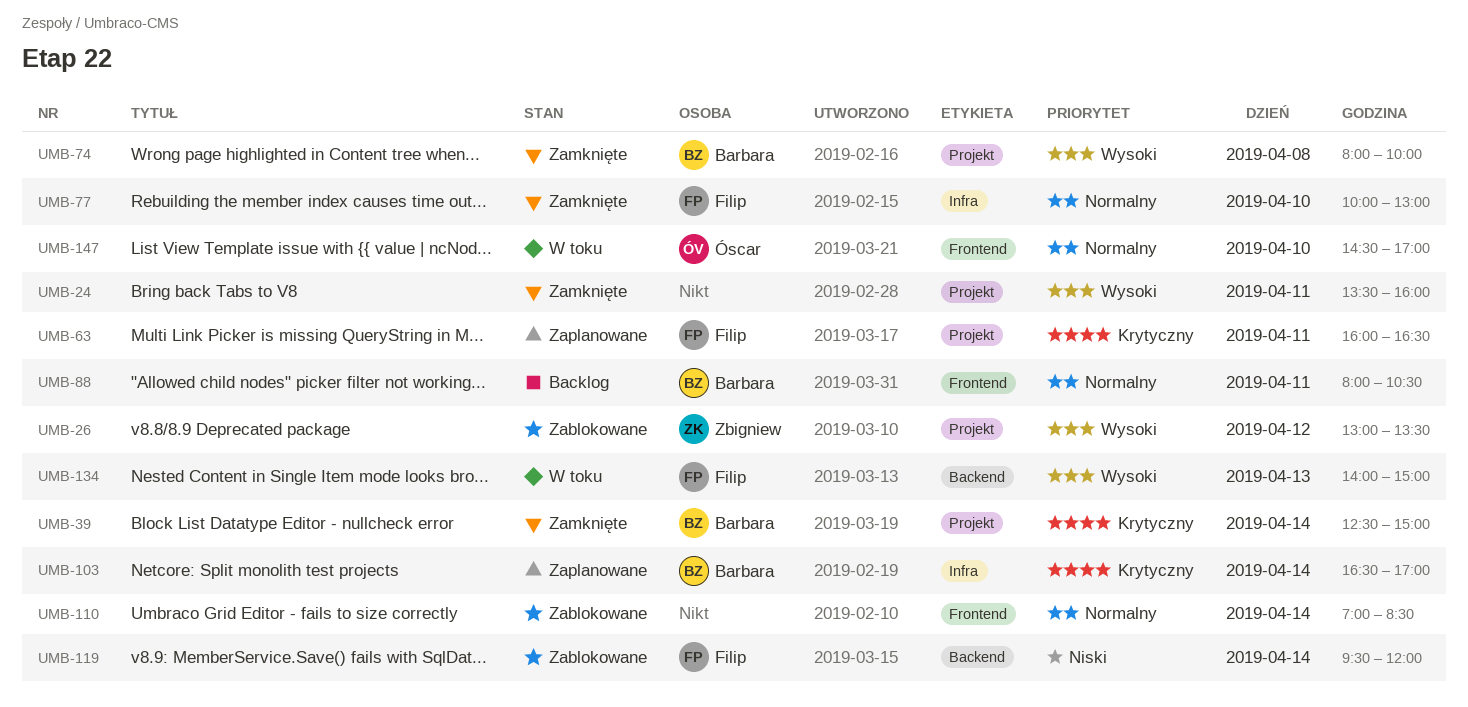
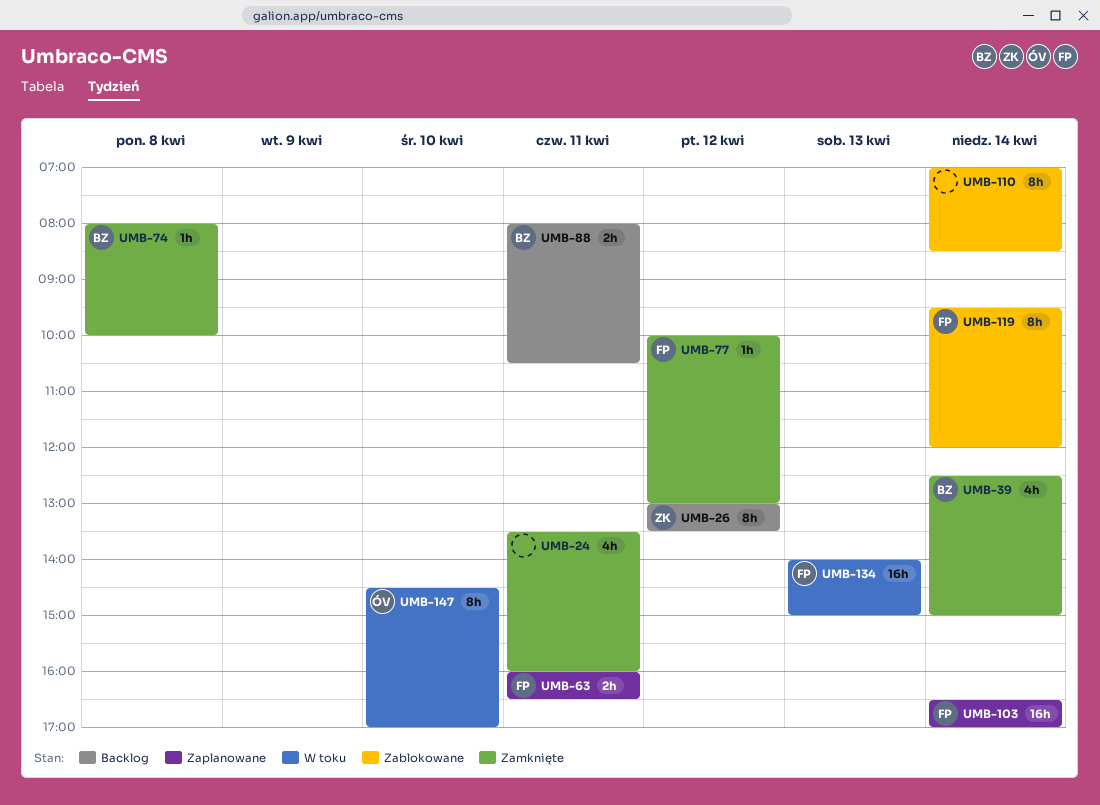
UMB-26, status: Zablokowane -> Backlog
UMB-77, day: Apr 10 -> Apr 12
UMB-103, owner: Barbara -> Filip

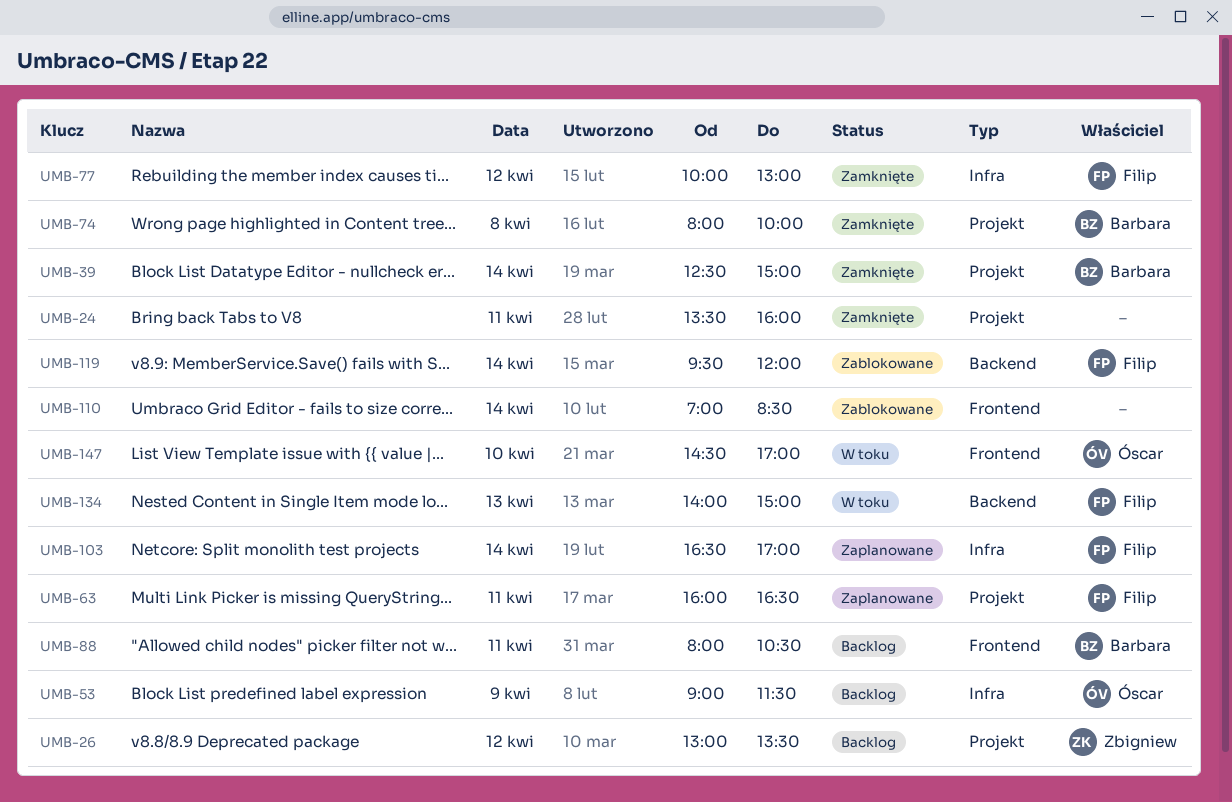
UMB-53: none -> present

